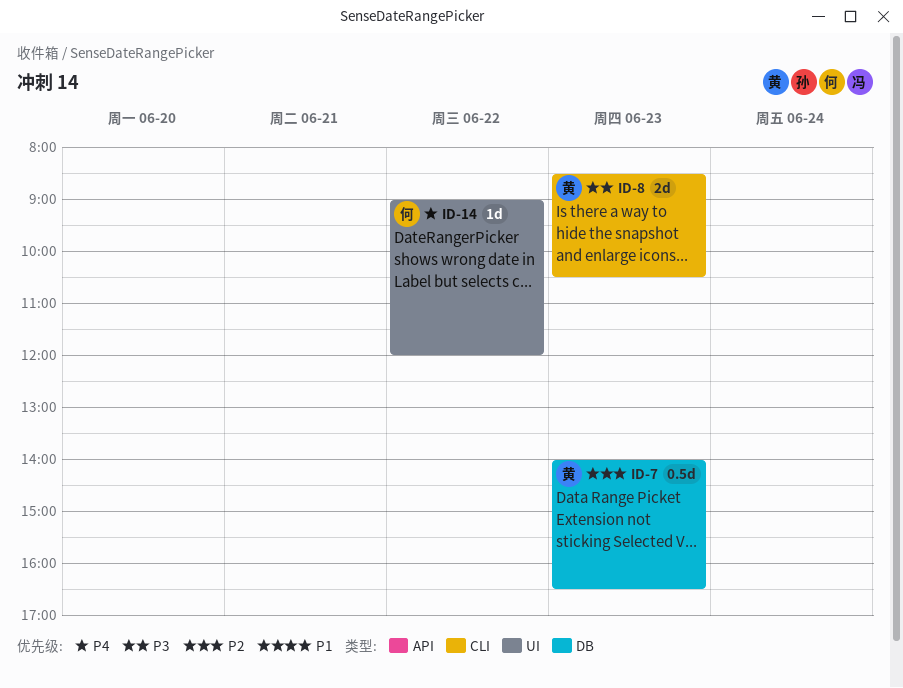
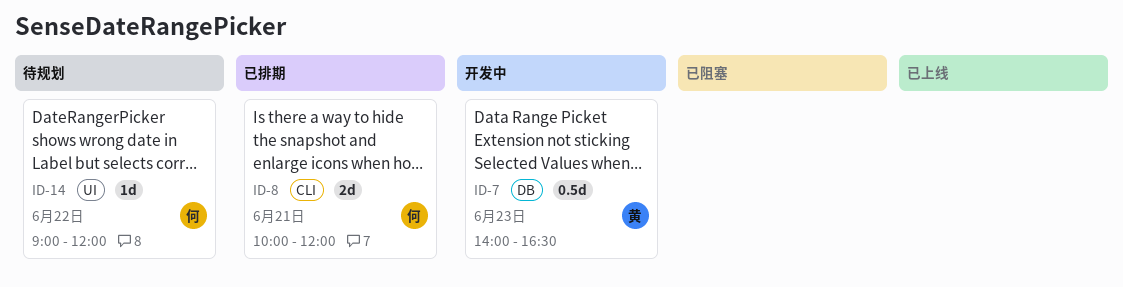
ID-8, owner: 黄 -> 何
ID-8, day: Jun 23 -> Jun 21
ID-8, begins: 08:30 -> 10:00
ID-8, ends: 10:30 -> 12:00

